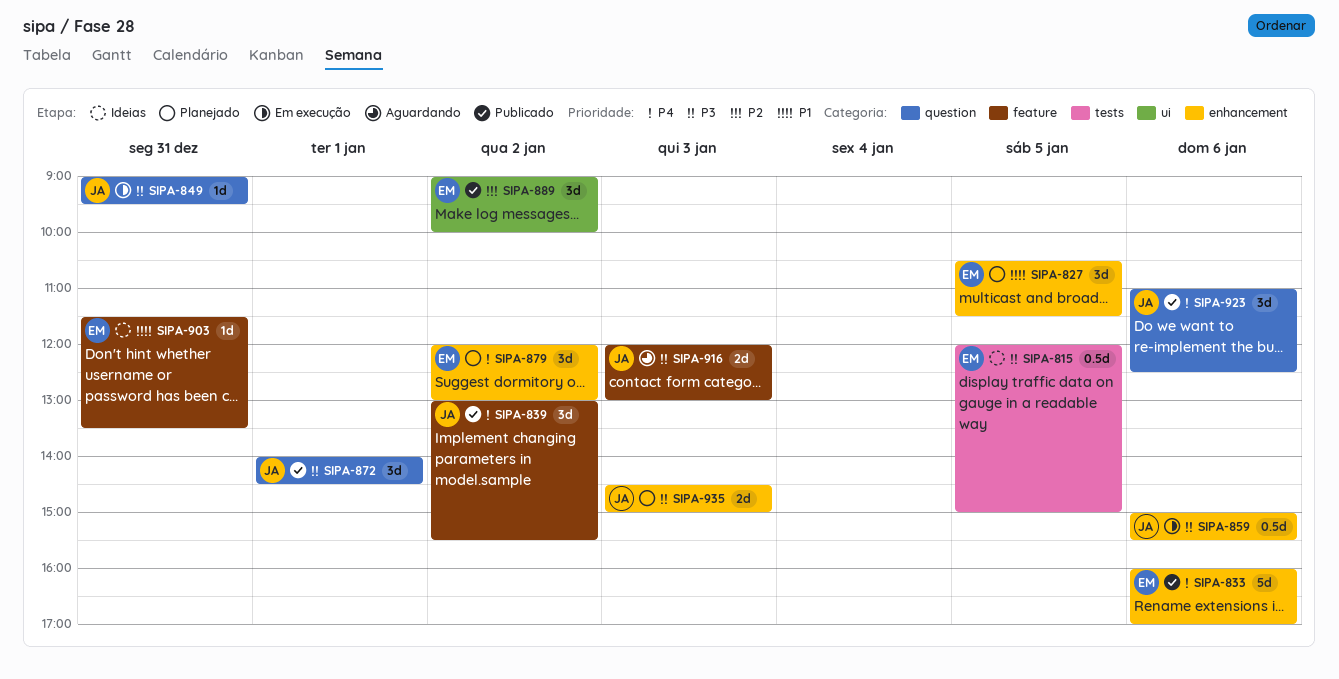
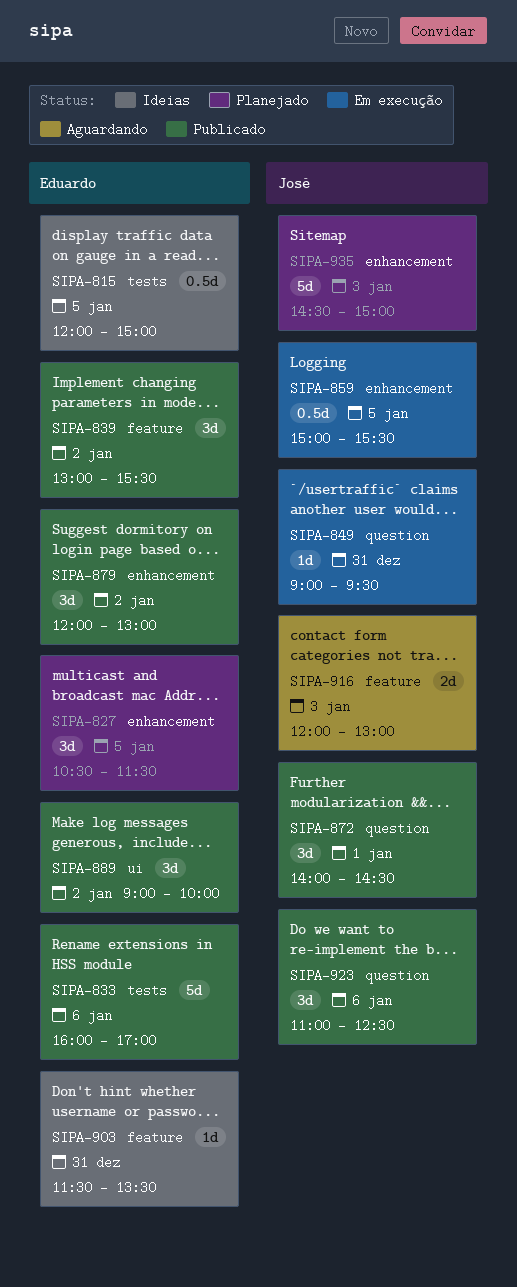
SIPA-833, label: enhancement -> tests
SIPA-839, owner: José -> Eduardo
SIPA-859, day: Jan 6 -> Jan 5
SIPA-879, status: Planejado -> Publicado
SIPA-935, estimate: 2d -> 5d

